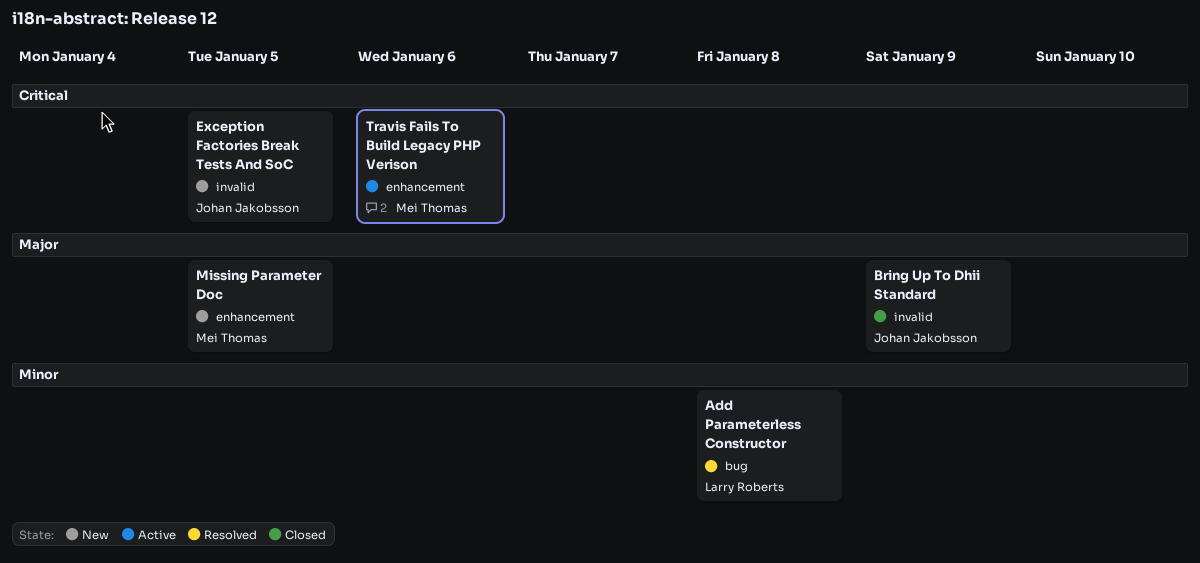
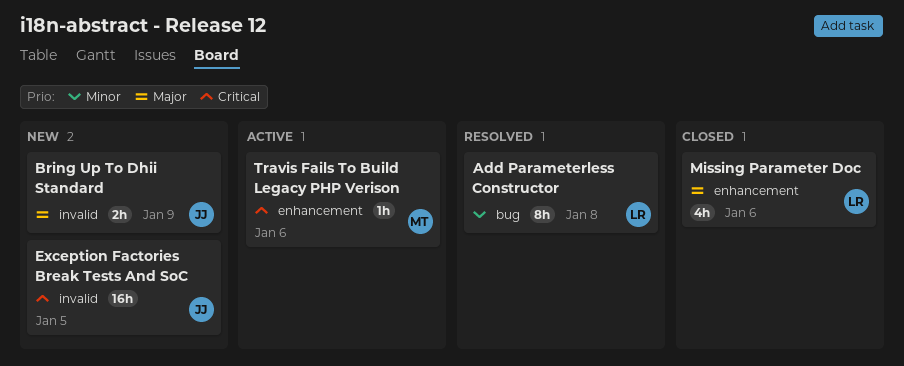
Bring Up To Dhii Standard, status: Closed -> New
Missing Parameter Doc, status: New -> Closed
Missing Parameter Doc, owner: Mei Thomas -> Larry Roberts
Missing Parameter Doc, due: Jan 5 -> Jan 6

